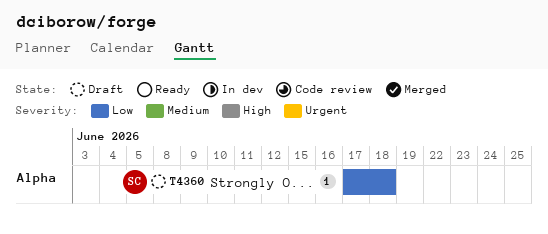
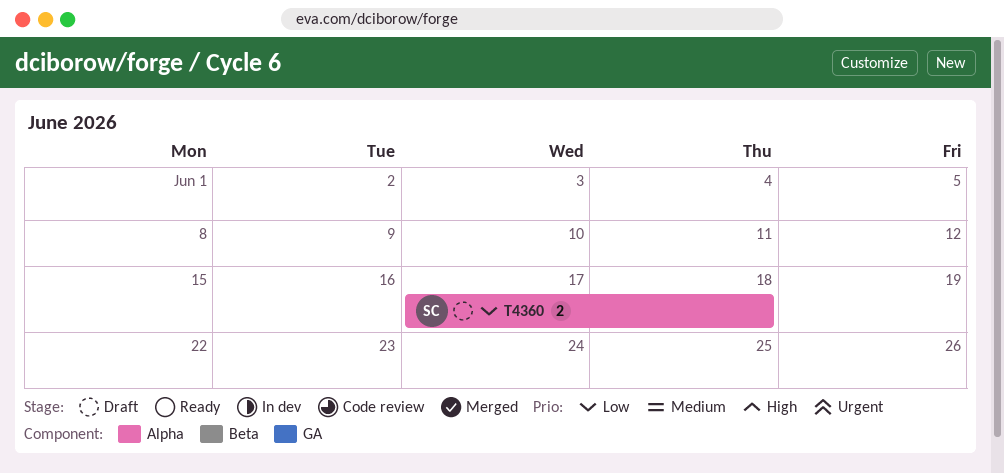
T4360, estimate: 1 -> 2

